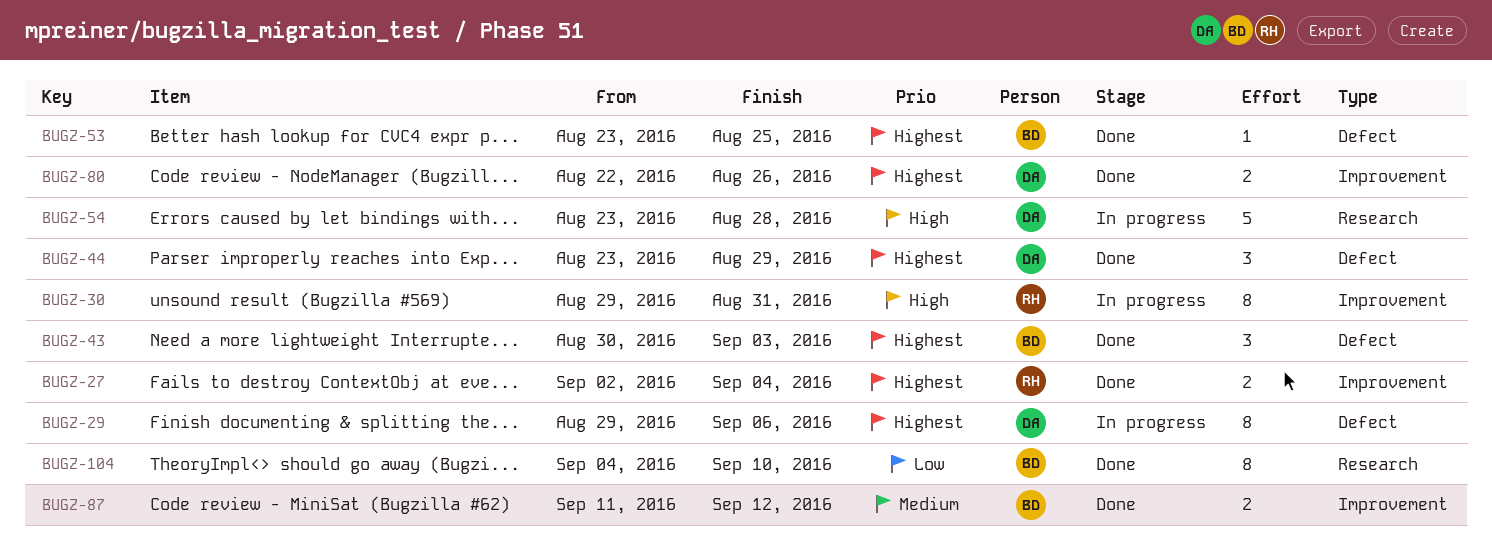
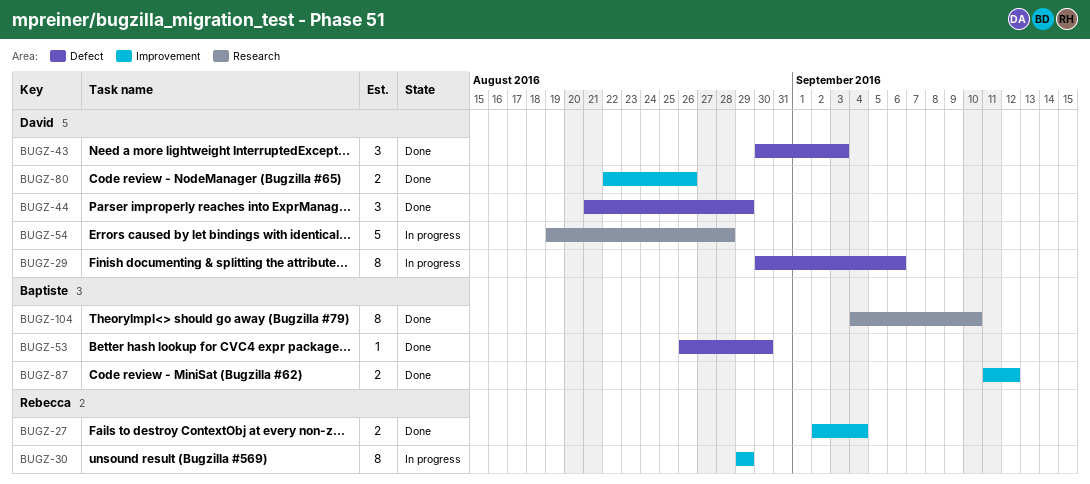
BUGZ-29, start: Aug 29 -> Aug 30
BUGZ-30, due: Aug 31 -> Aug 29
BUGZ-43, owner: Baptiste -> David
BUGZ-44, start: Aug 23 -> Aug 21
BUGZ-53, start: Aug 23 -> Aug 26
BUGZ-53, due: Aug 25 -> Aug 30
BUGZ-54, start: Aug 23 -> Aug 19

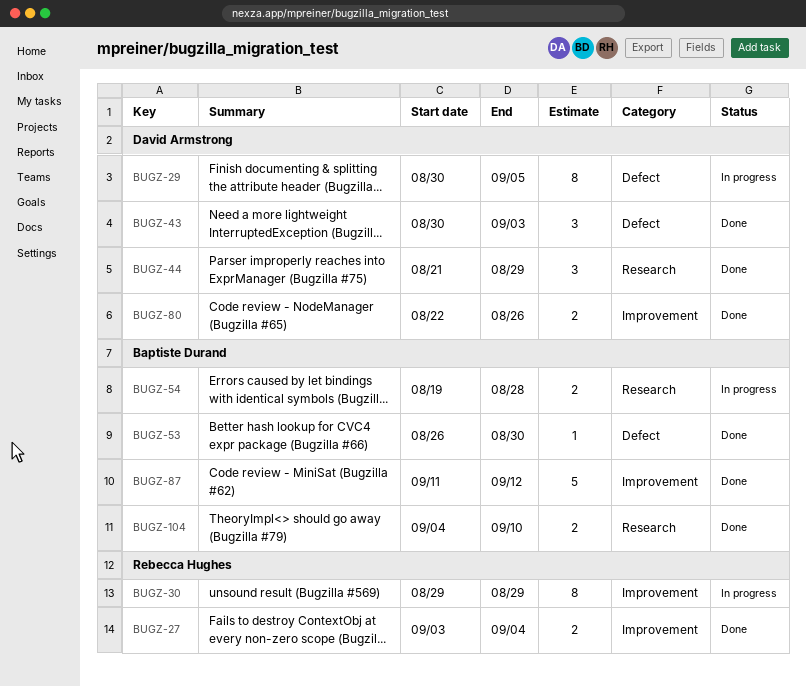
BUGZ-27, start: Sep 2 -> Sep 3
BUGZ-29, due: Sep 6 -> Sep 5
BUGZ-44, label: Defect -> Research
BUGZ-54, owner: David Armstrong -> Baptiste Durand
BUGZ-54, estimate: 5 -> 2
BUGZ-87, estimate: 2 -> 5
BUGZ-104, estimate: 8 -> 2

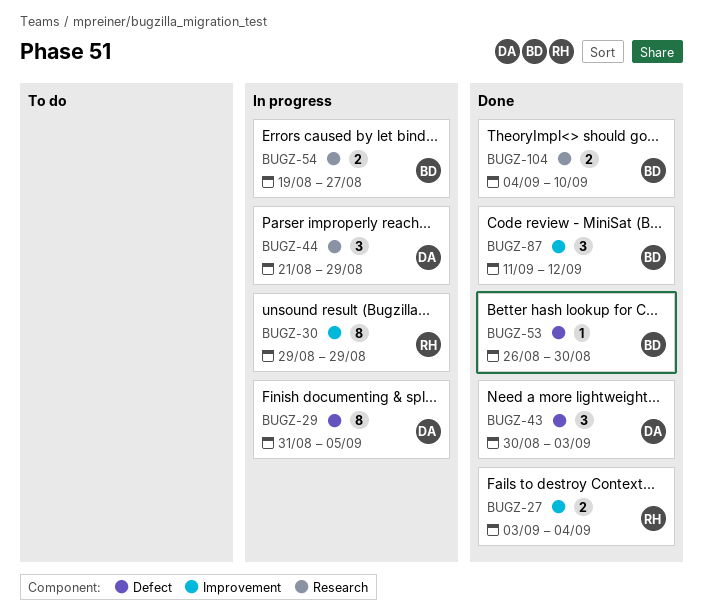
BUGZ-29, start: Aug 30 -> Aug 31
BUGZ-44, status: Done -> In progress
BUGZ-54, due: Aug 28 -> Aug 27
BUGZ-80: present -> none
BUGZ-87, estimate: 5 -> 3

